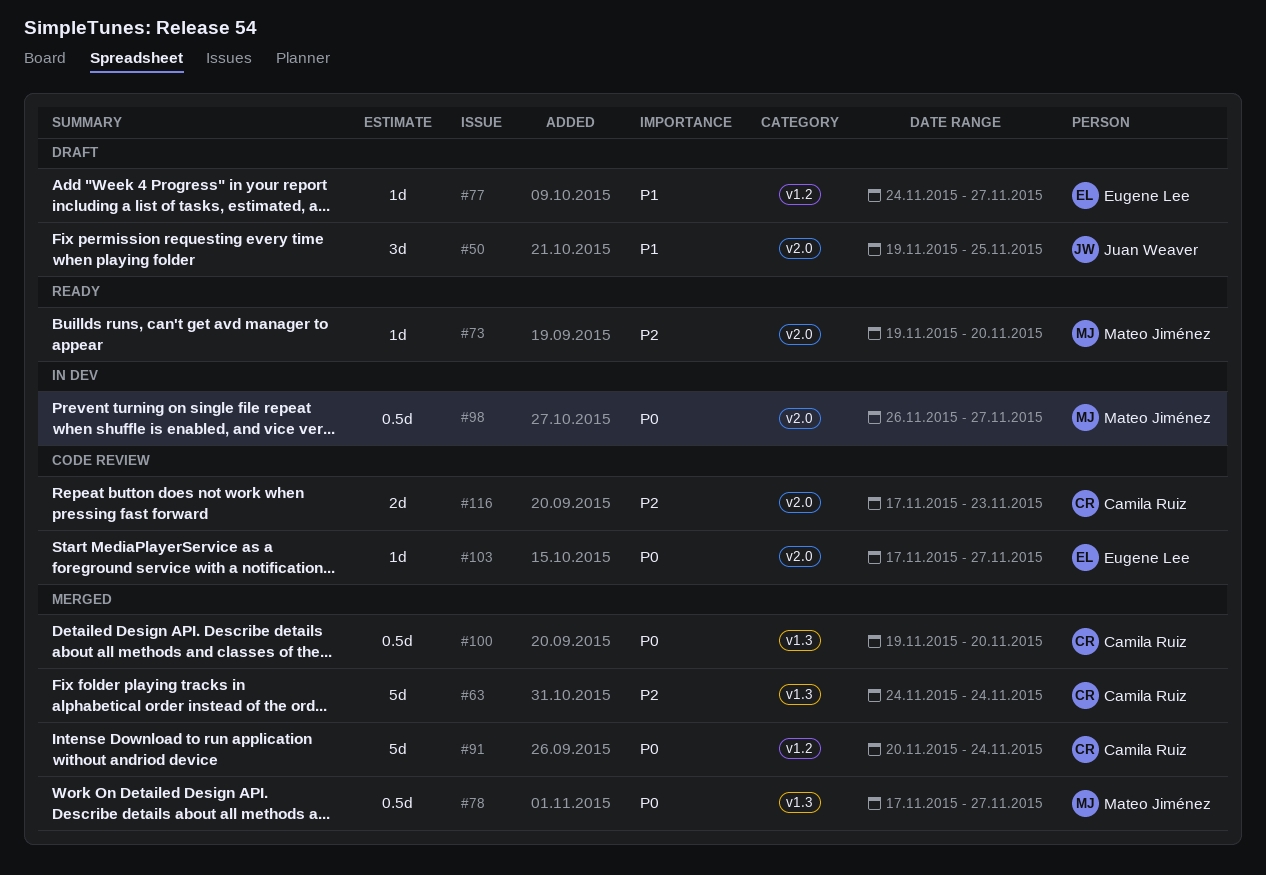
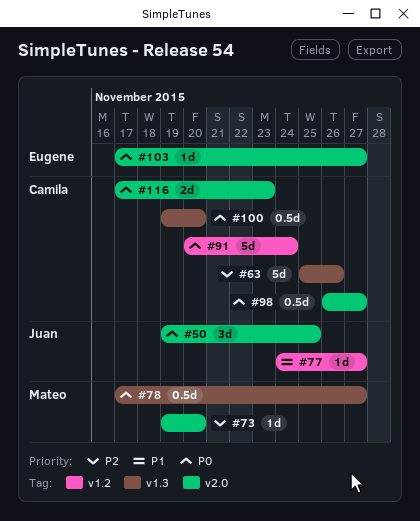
#50, priority: P1 -> P0
#63, start: Nov 24 -> Nov 25
#63, due: Nov 24 -> Nov 26
#77, owner: Eugene Lee -> Juan Weaver
#98, owner: Mateo Jiménez -> Camila Ruiz
#116, priority: P2 -> P0

